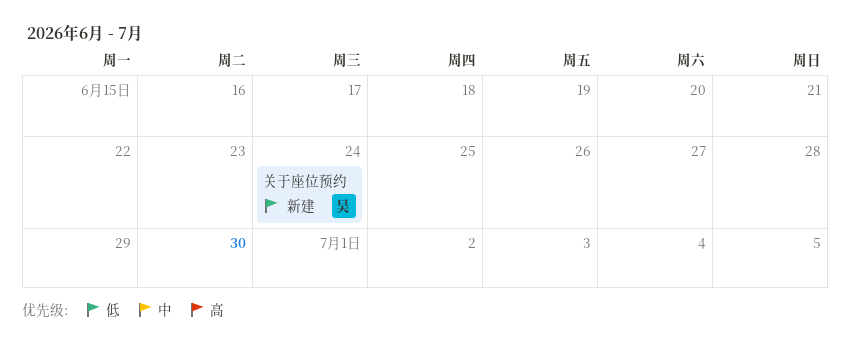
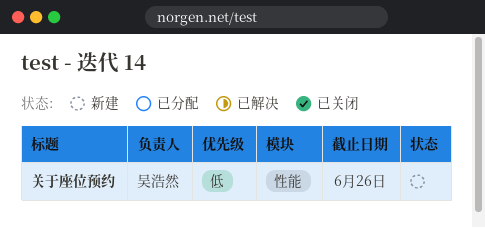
关于座位预约, due: Jun 24 -> Jun 26

